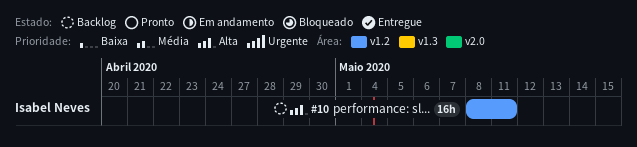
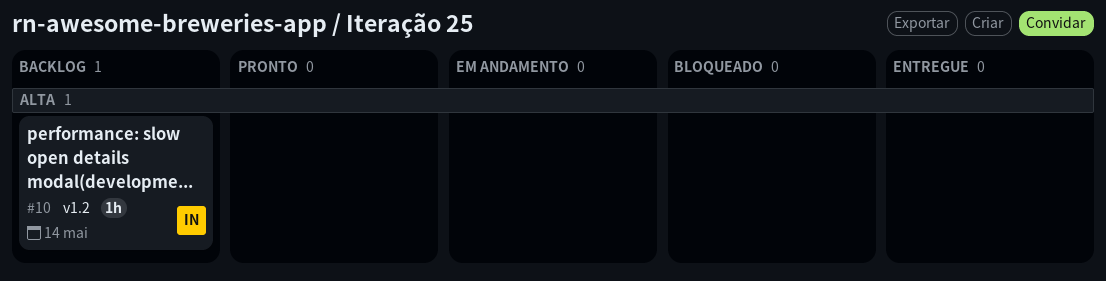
#10, estimate: 16h -> 1h
#10, due: May 11 -> May 14

